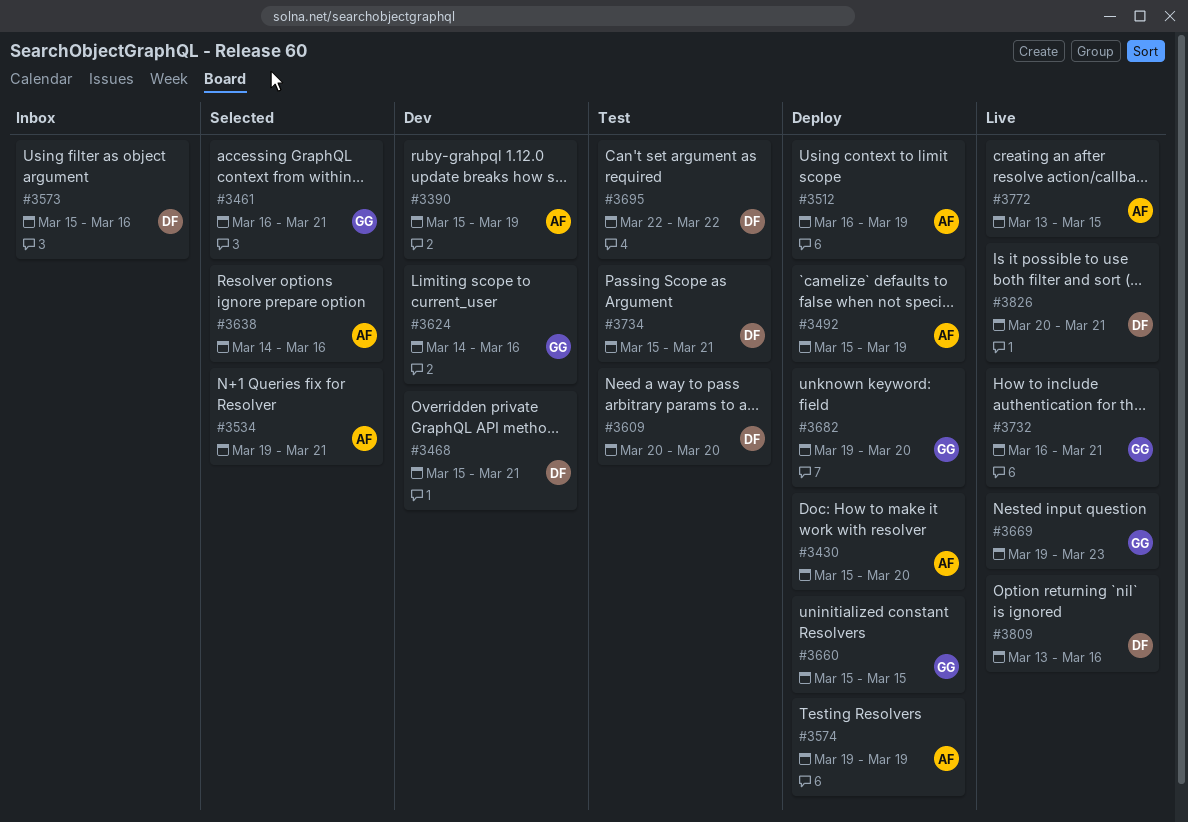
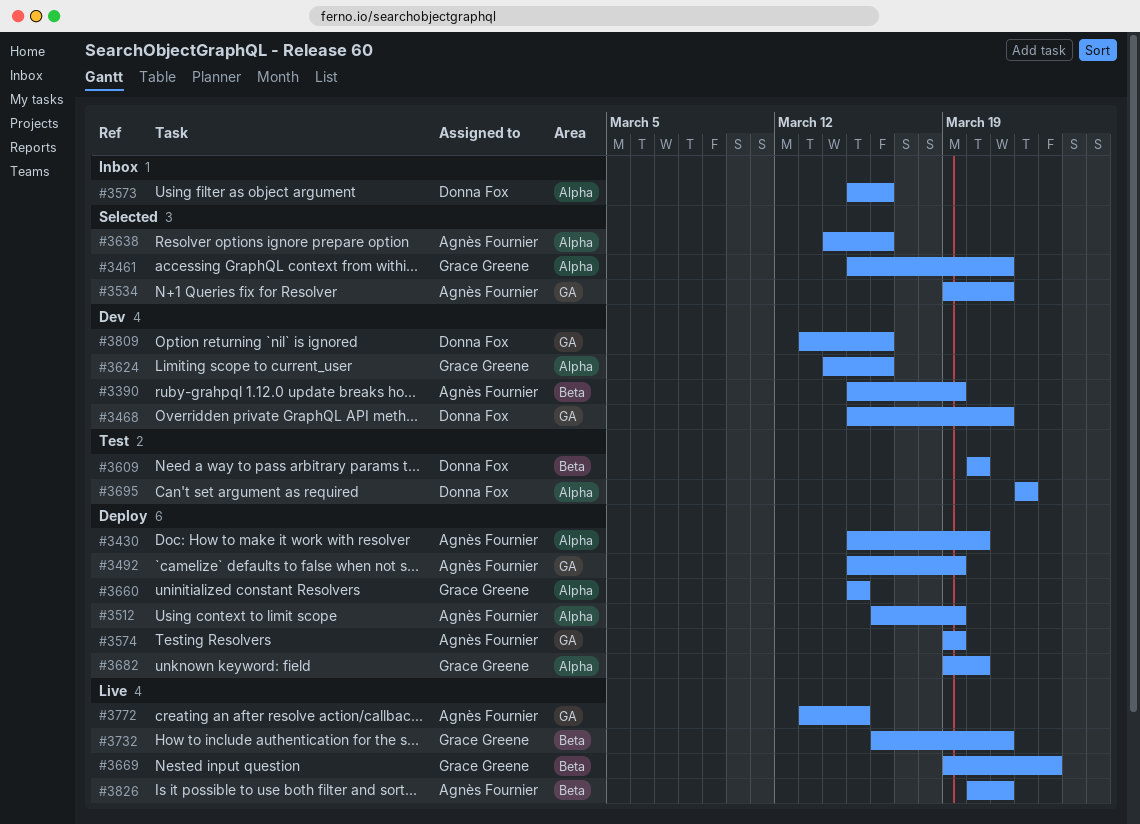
#3461, start: Mar 16 -> Mar 15
#3734: present -> none
#3809, status: Live -> Dev
#3826, owner: Donna Fox -> Agnès Fournier

